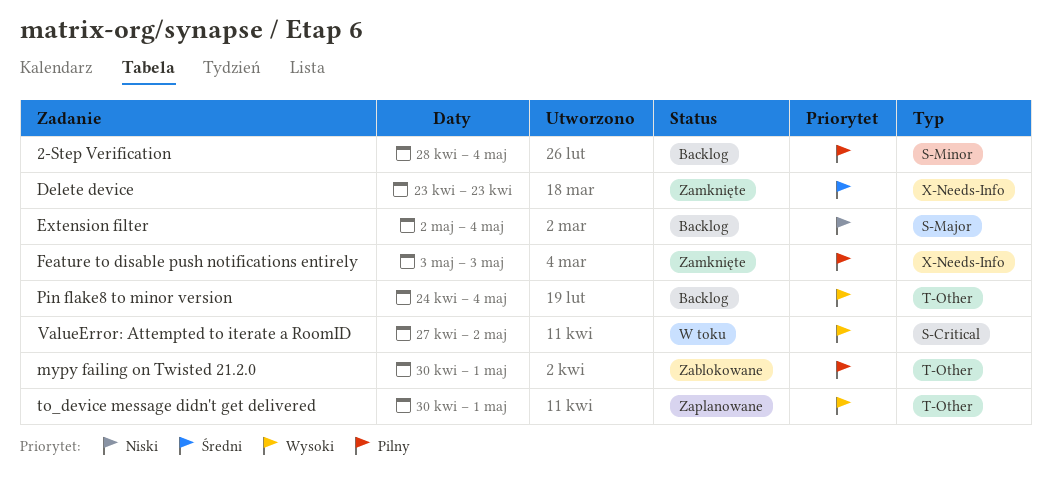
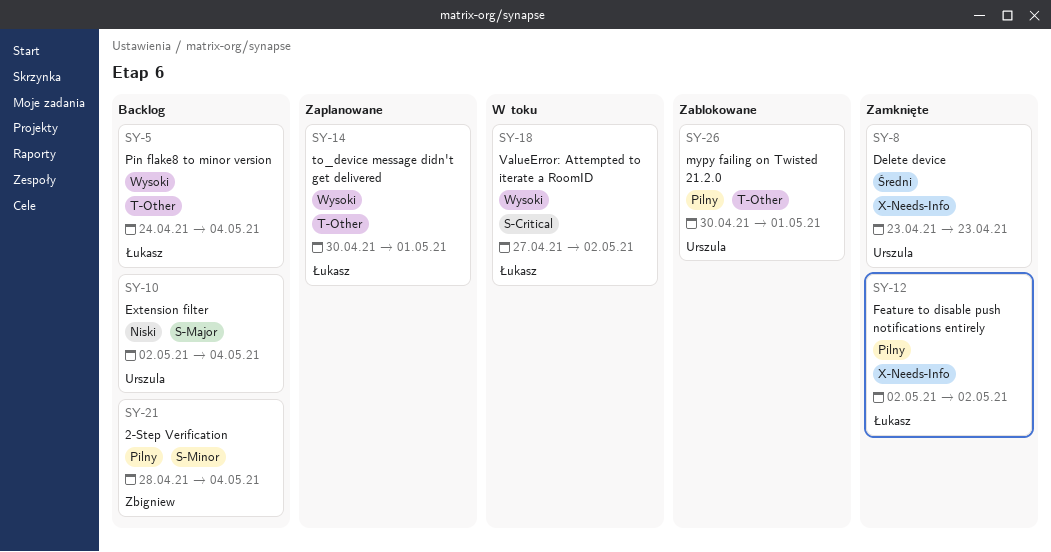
Feature to disable push notifications entirely, start: May 3 -> May 2
Feature to disable push notifications entirely, due: May 3 -> May 2

